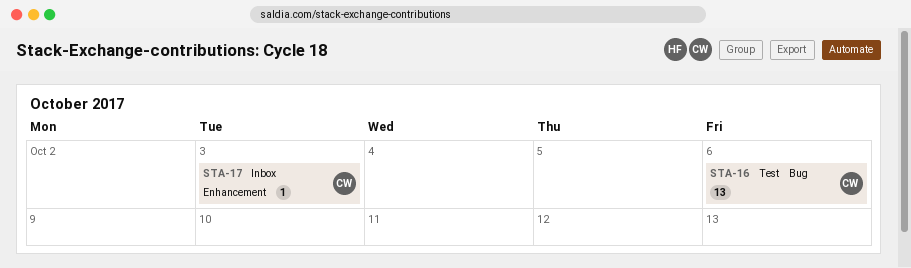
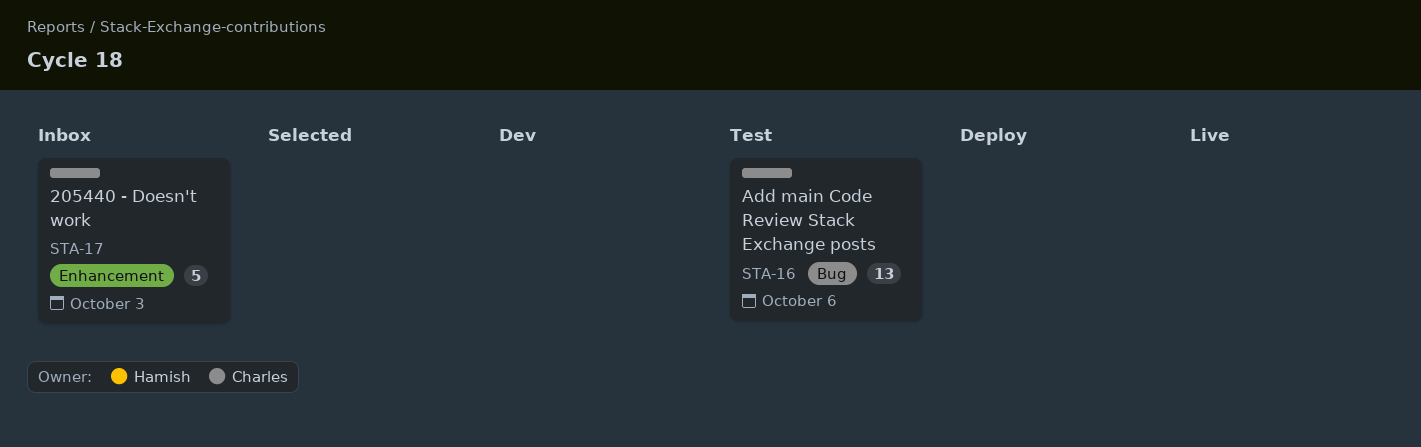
STA-17, estimate: 1 -> 5

